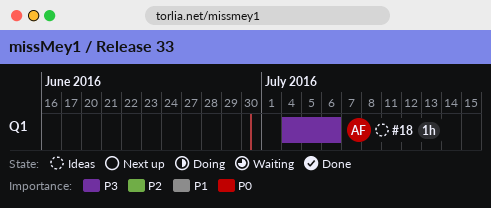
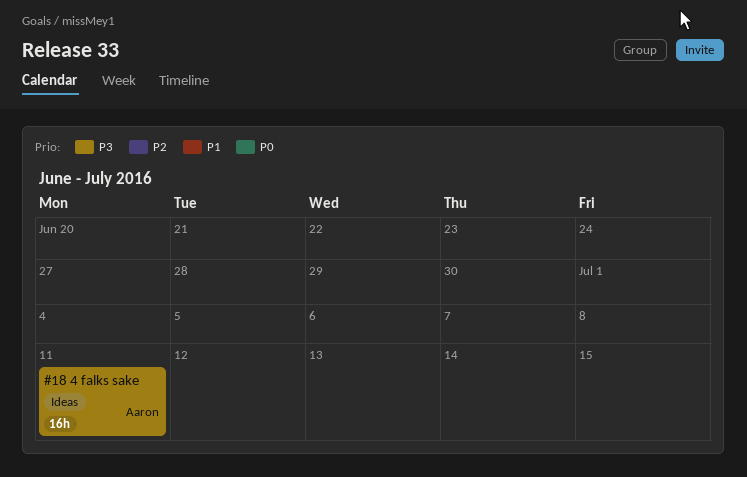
#18, estimate: 1h -> 16h
#18, due: Jul 6 -> Jul 11

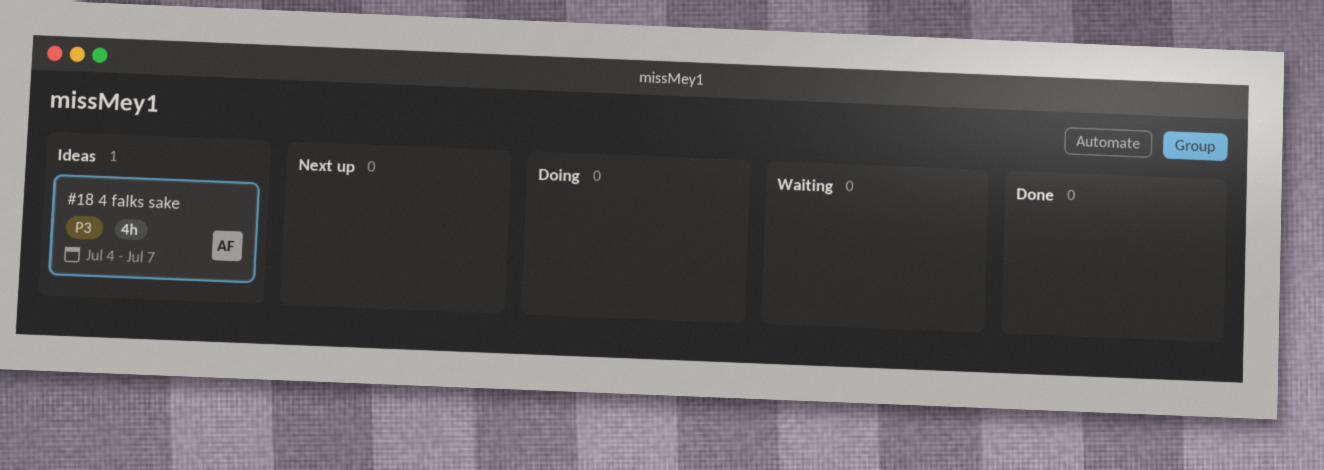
#18, estimate: 16h -> 4h
#18, due: Jul 11 -> Jul 7

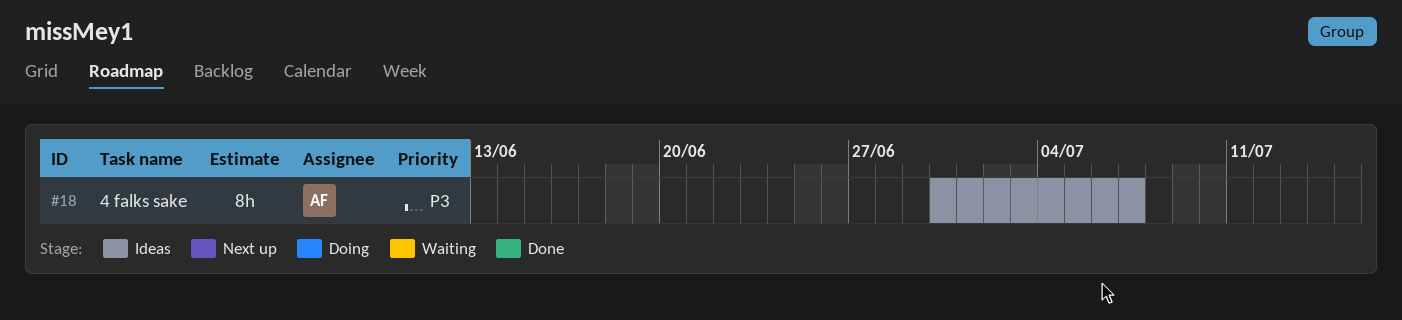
#18, estimate: 4h -> 8h
#18, start: Jul 4 -> Jun 30

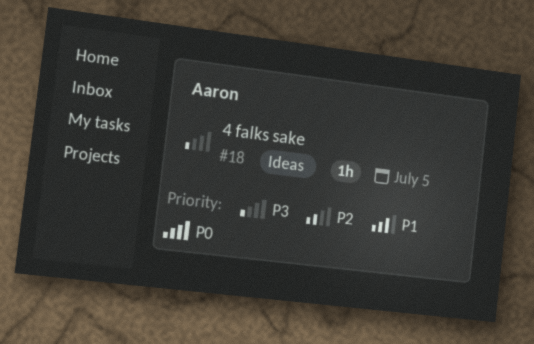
#18, estimate: 8h -> 1h
#18, due: Jul 7 -> Jul 5

